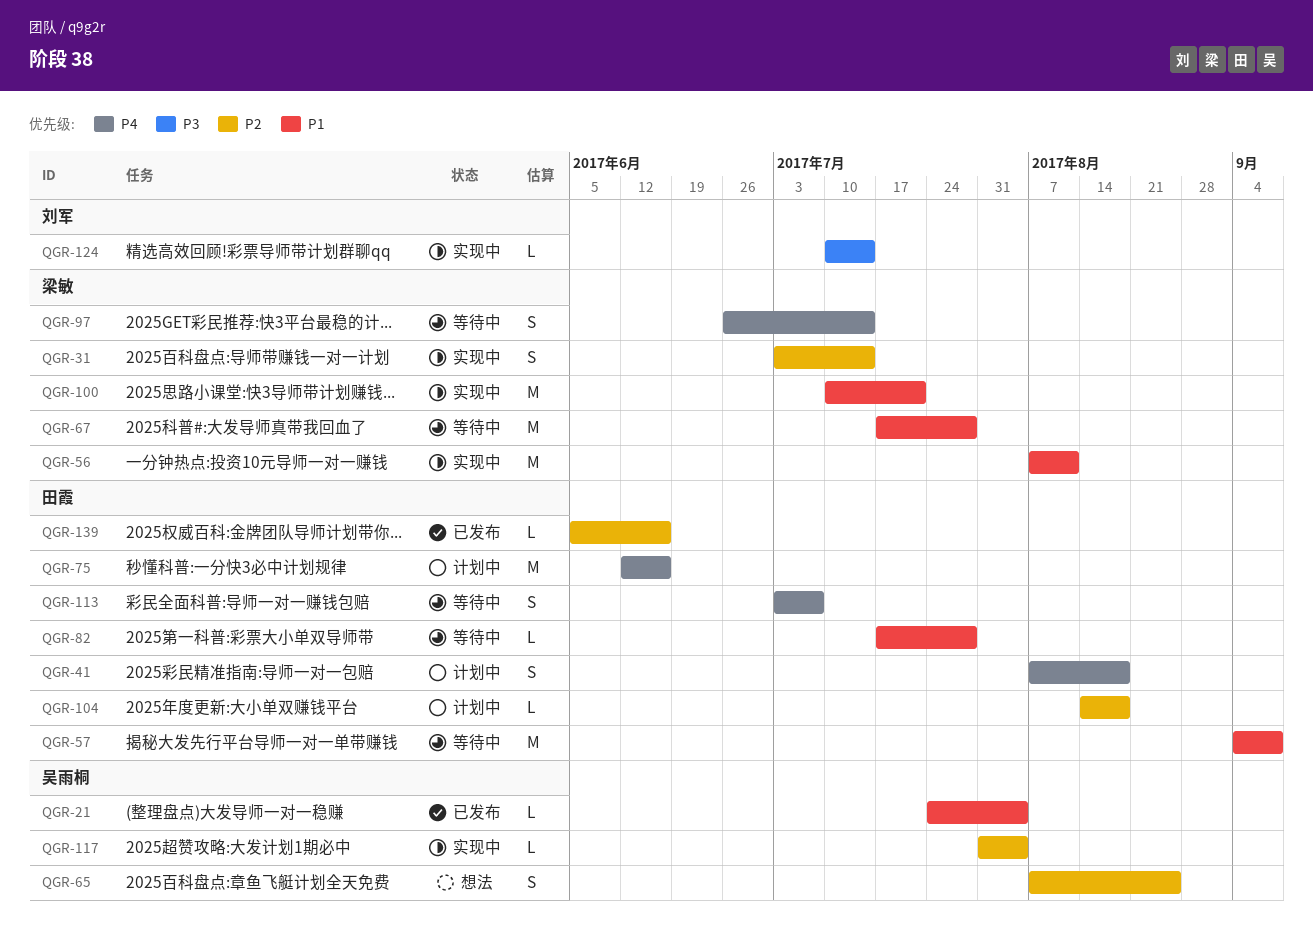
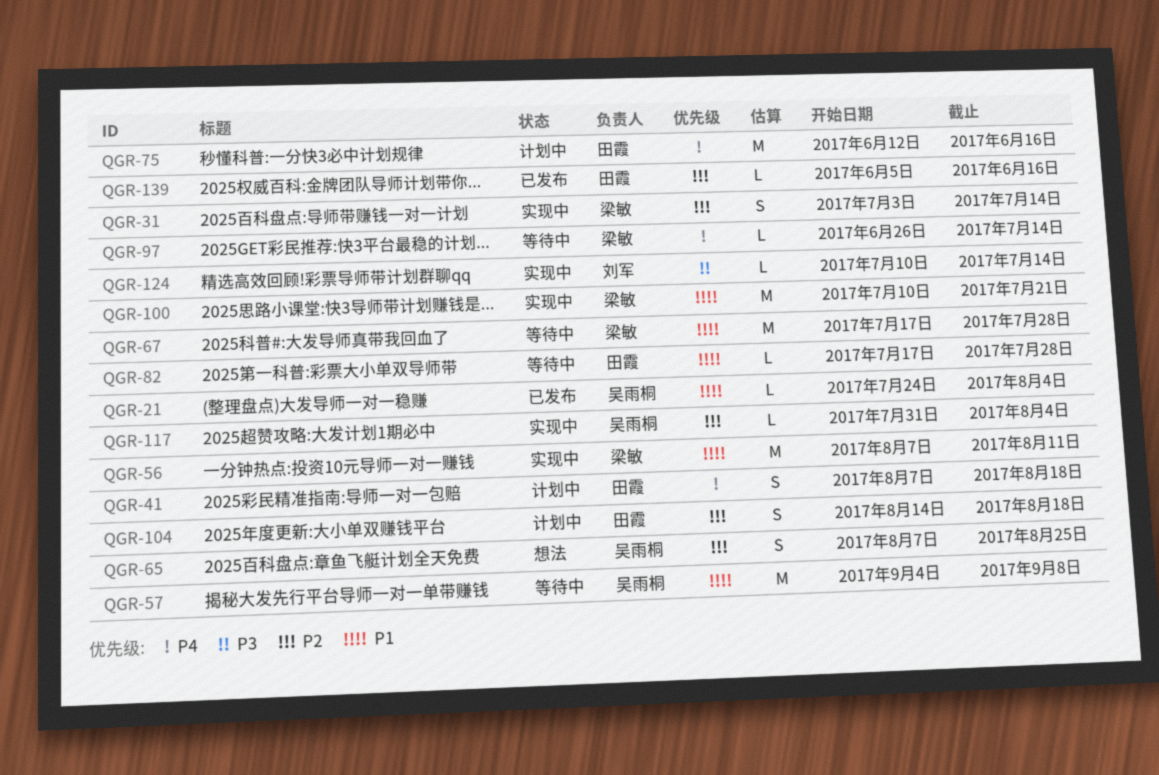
QGR-57, owner: 田霞 -> 吴雨桐
QGR-97, estimate: S -> L
QGR-104, estimate: L -> S
QGR-113: present -> none

